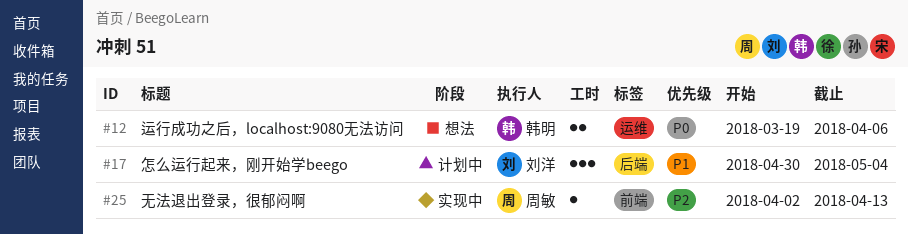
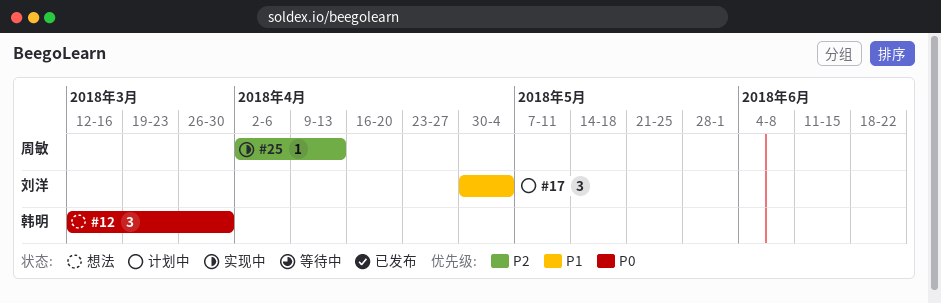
#12, estimate: 2 -> 3
#12, start: Mar 19 -> Mar 12
#12, due: Apr 6 -> Mar 30

